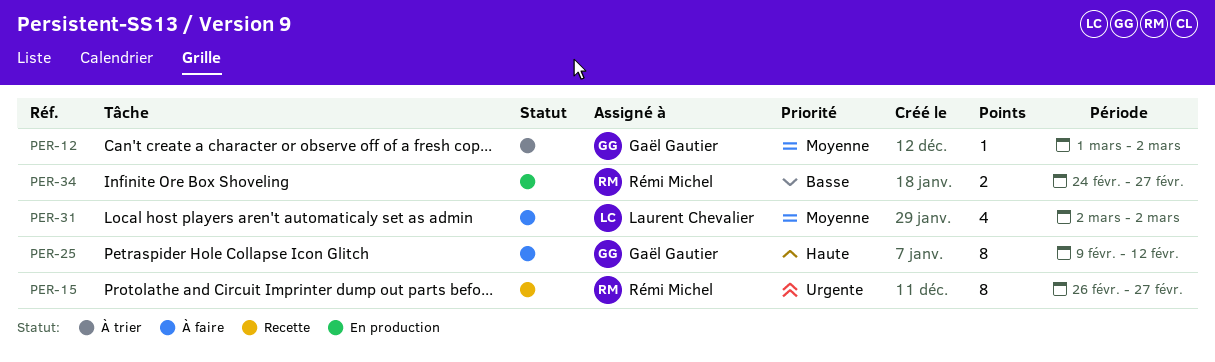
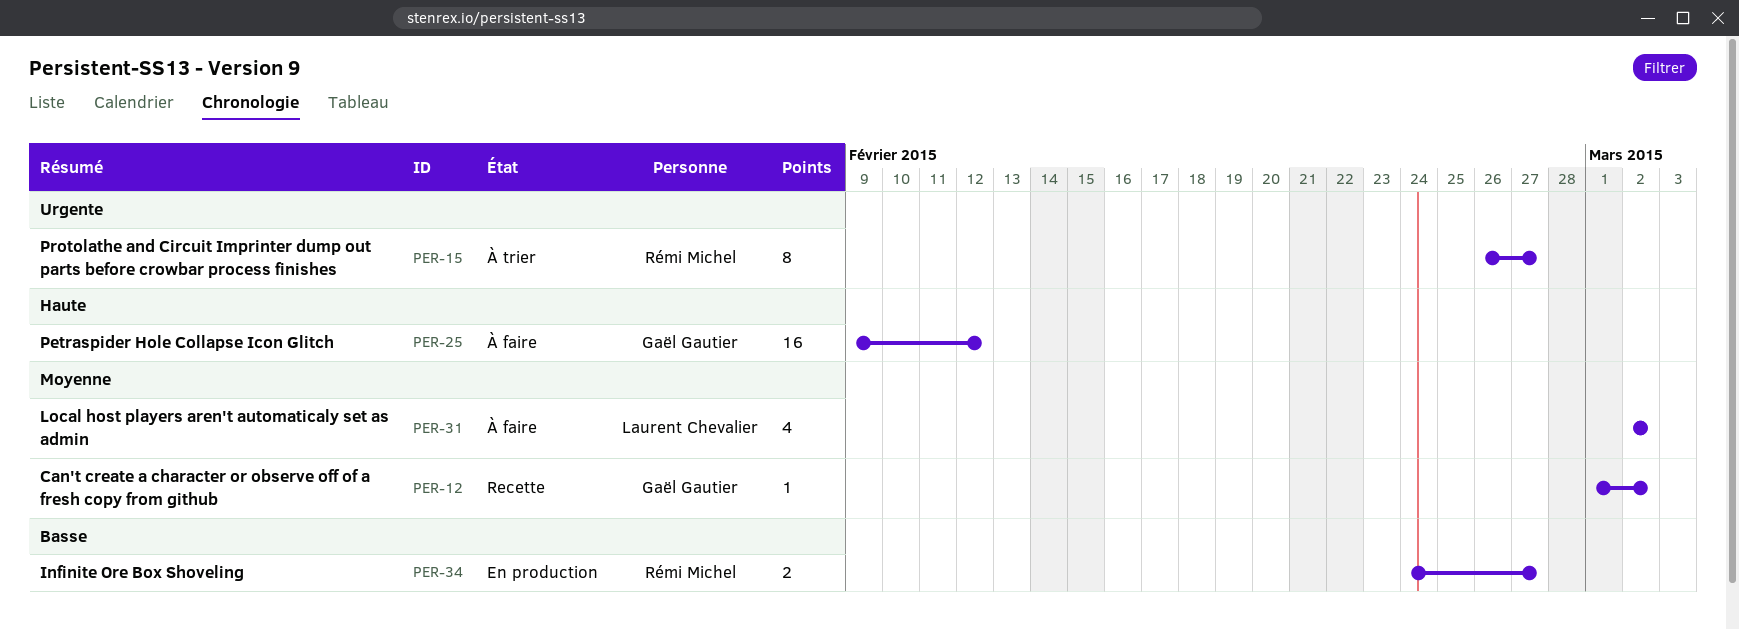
PER-12, status: À trier -> Recette
PER-15, status: Recette -> À trier
PER-25, estimate: 8 -> 16

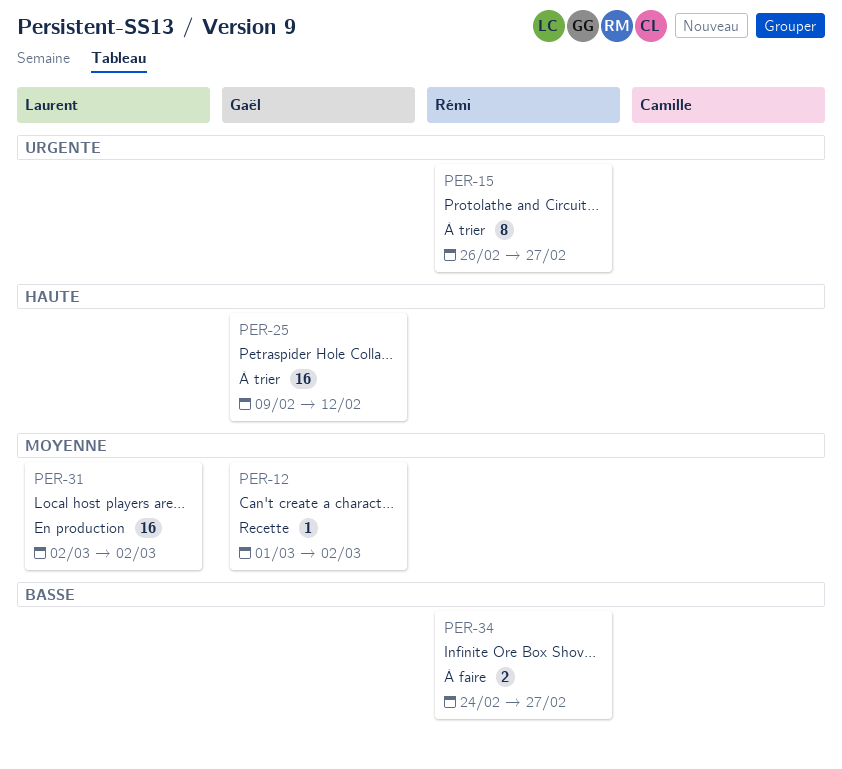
PER-25, status: À faire -> À trier
PER-31, status: À faire -> En production
PER-31, estimate: 4 -> 16
PER-34, status: En production -> À faire

